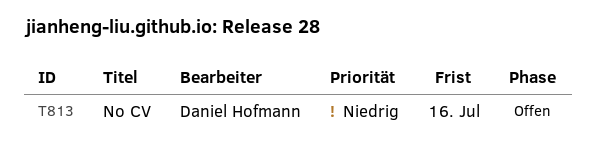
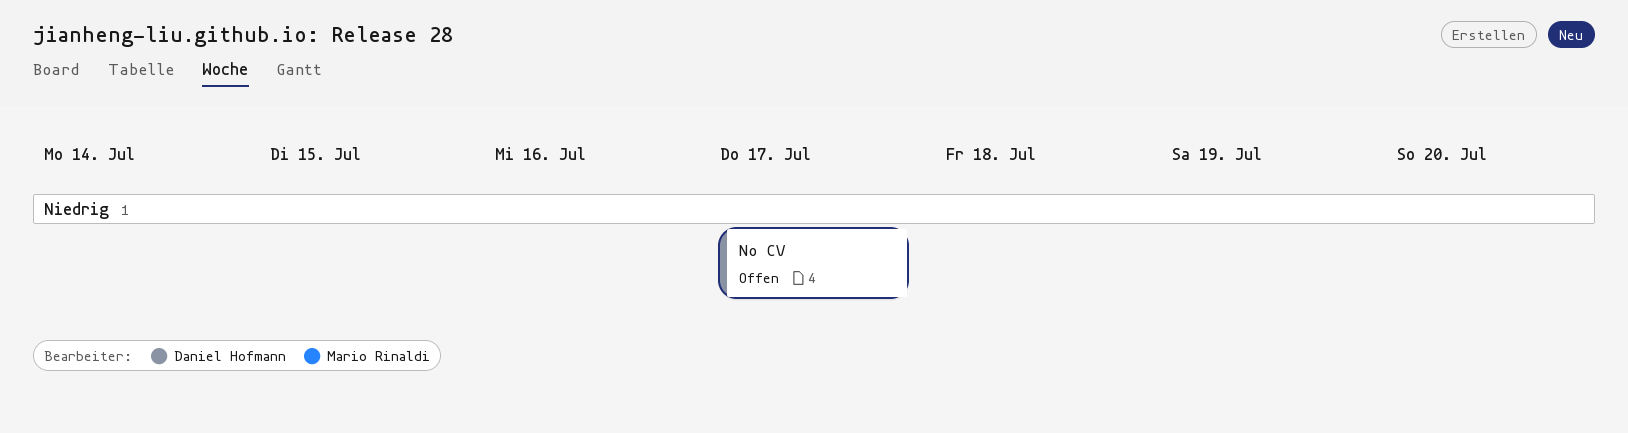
No CV, due: Jul 16 -> Jul 17

